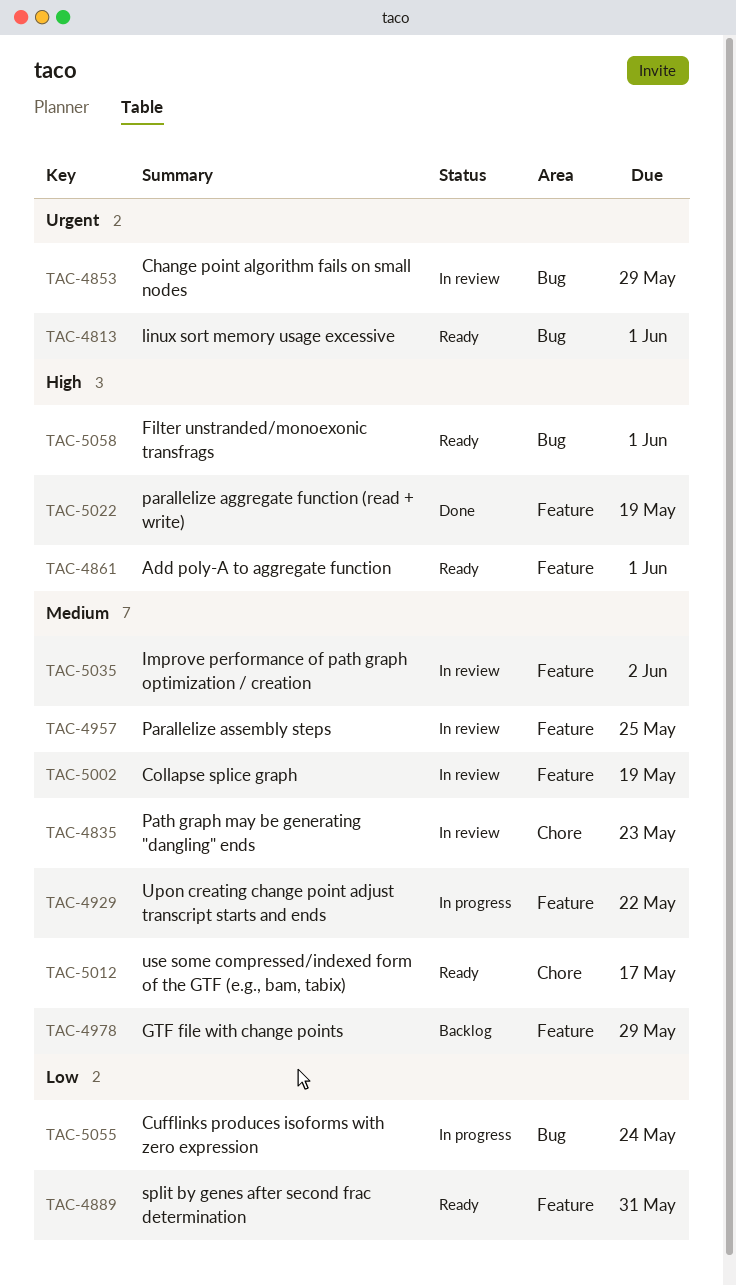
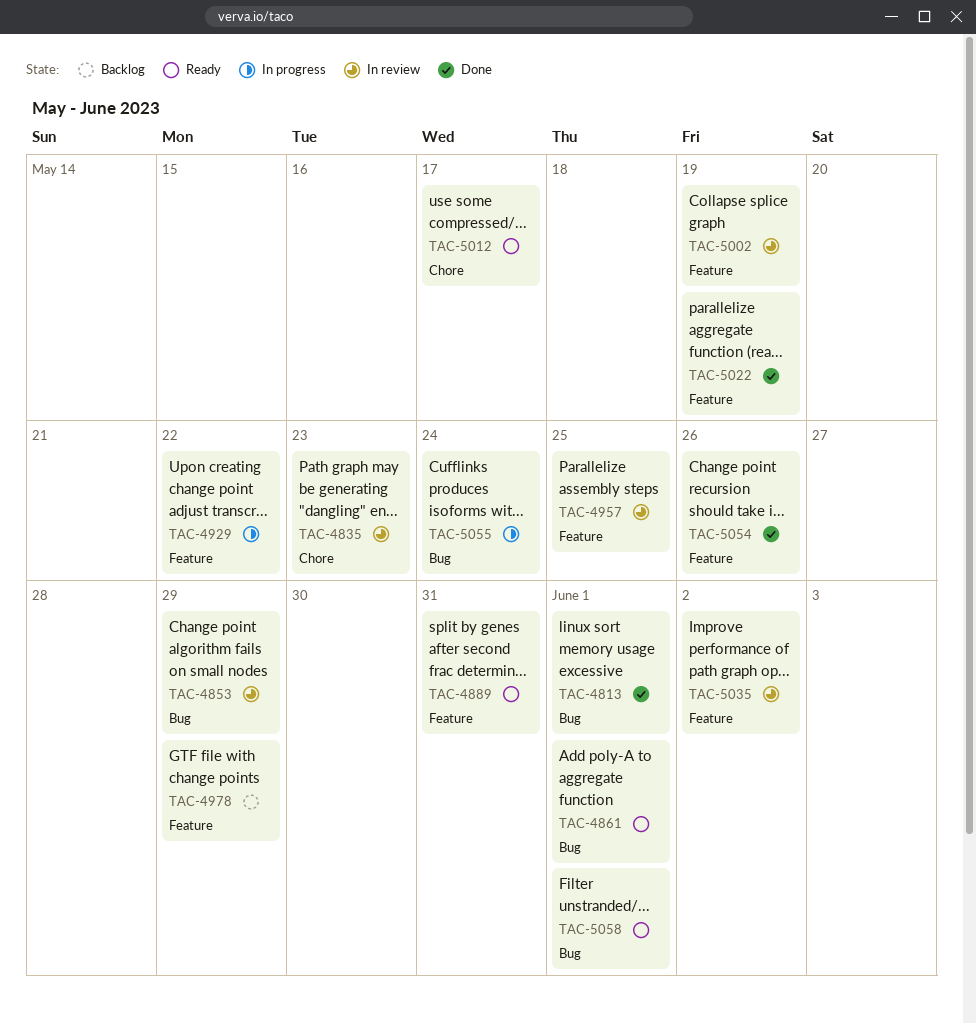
TAC-4813, status: Ready -> Done
TAC-4861, label: Feature -> Bug
TAC-5054: none -> present

